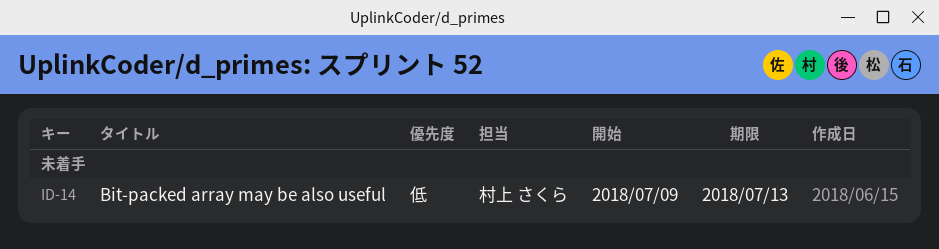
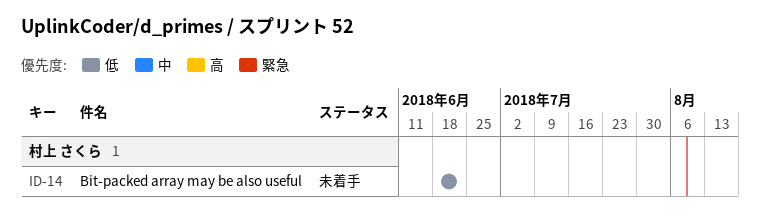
ID-14, start: Jul 9 -> Jun 18
ID-14, due: Jul 13 -> Jun 22

